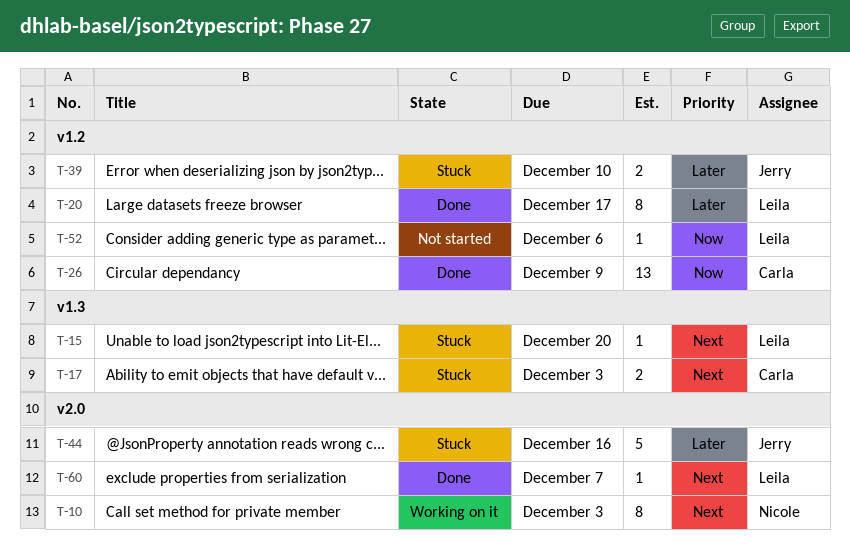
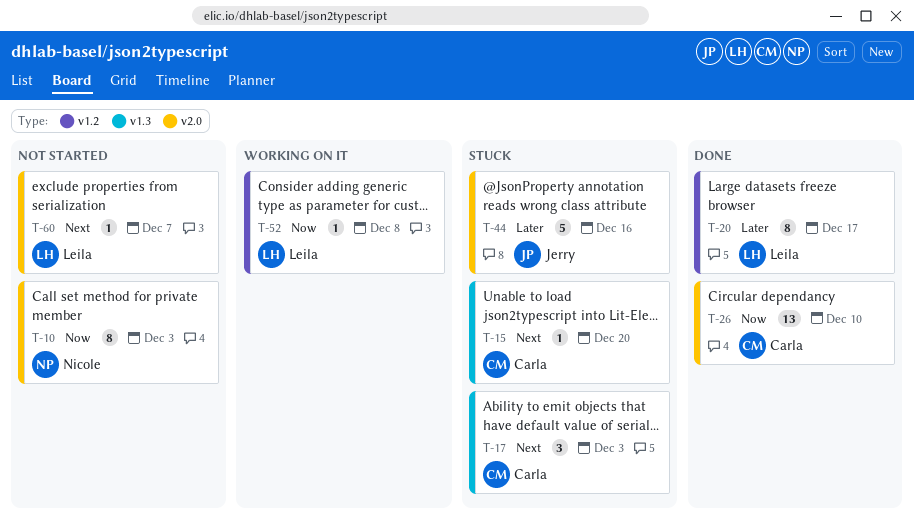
T-10, status: Working on it -> Not started
T-10, priority: Next -> Now
T-15, owner: Leila -> Carla
T-17, estimate: 2 -> 3
T-26, label: v1.2 -> v2.0
T-26, due: Dec 9 -> Dec 10
T-39: present -> none
T-52, status: Not started -> Working on it
T-52, due: Dec 6 -> Dec 8
T-60, status: Done -> Not started

